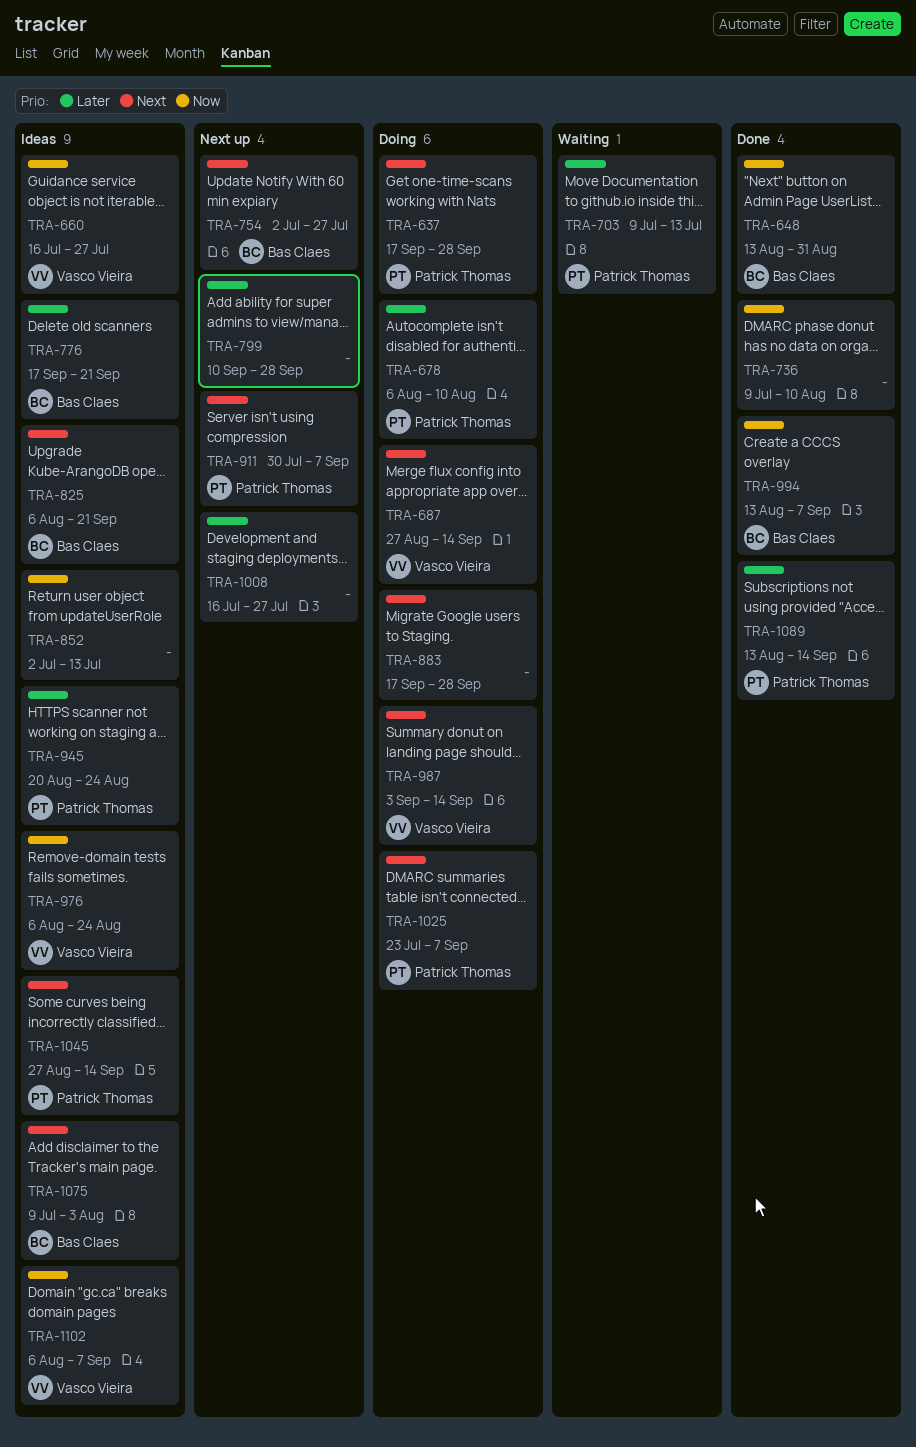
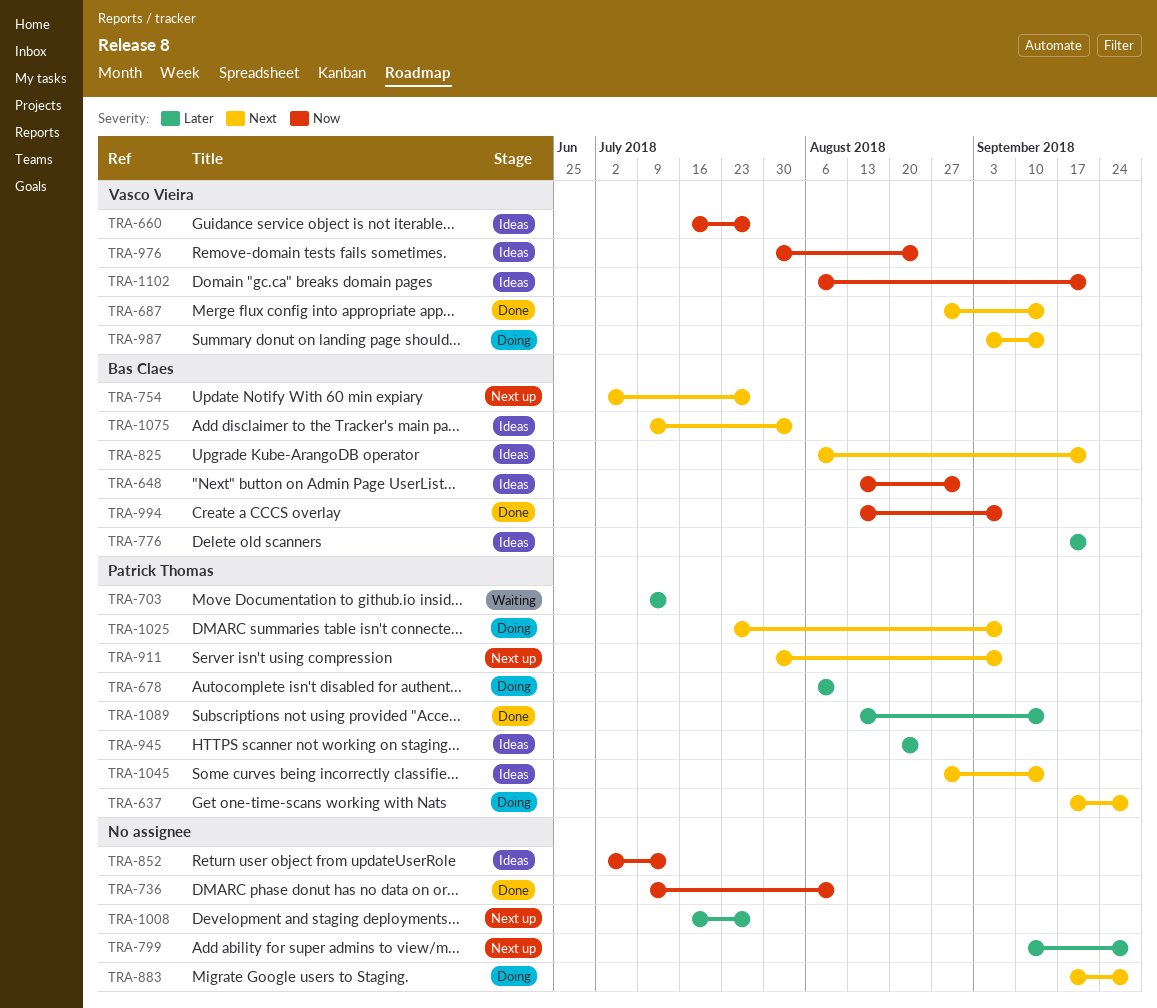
TRA-648, status: Done -> Ideas
TRA-687, status: Doing -> Done
TRA-976, start: Aug 6 -> Jul 30
TRA-1102, due: Sep 7 -> Sep 21

